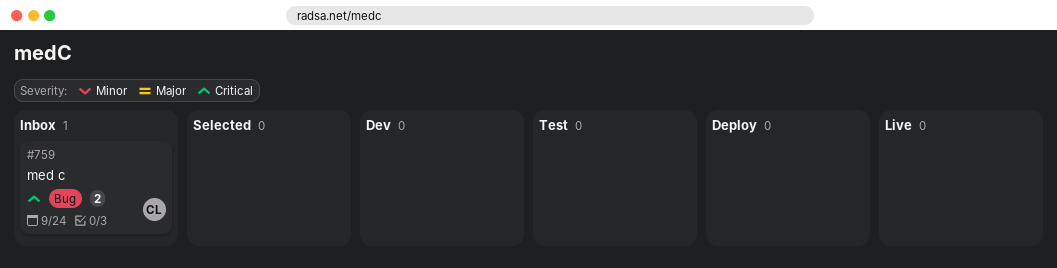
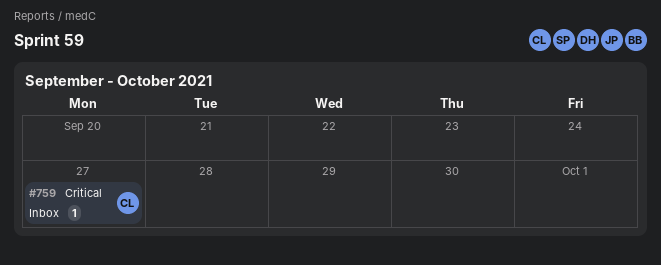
#759, estimate: 2 -> 1
#759, due: Sep 24 -> Sep 27

